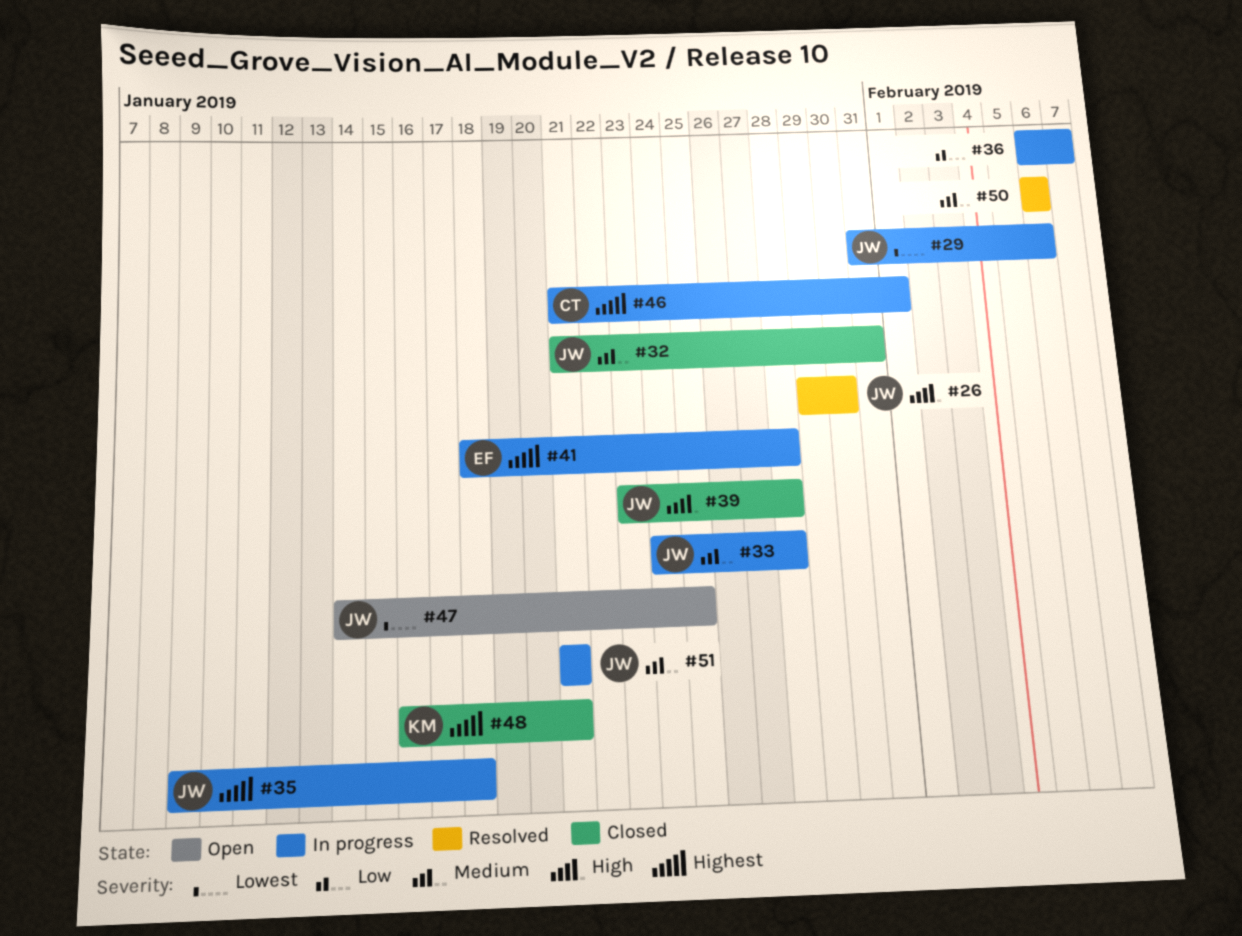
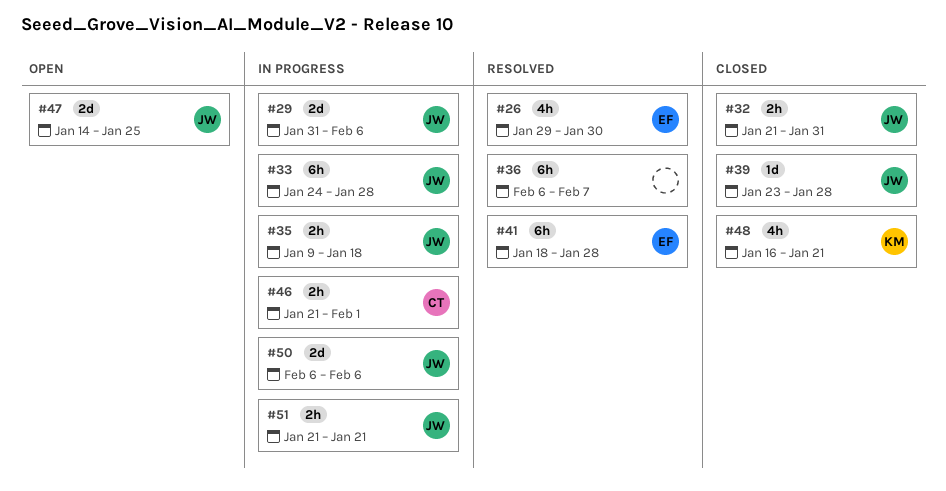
#26, owner: JW -> EF
#36, status: In progress -> Resolved
#41, status: In progress -> Resolved
#50, status: Resolved -> In progress
#50, owner: none -> JW

